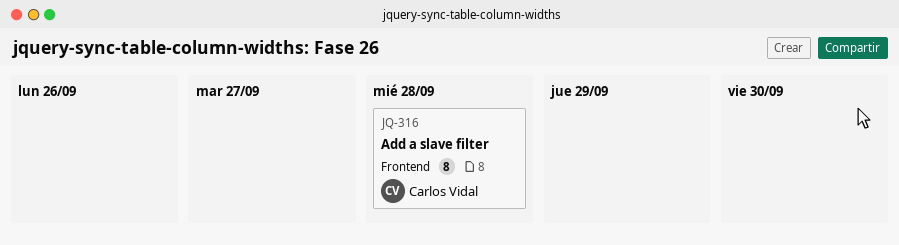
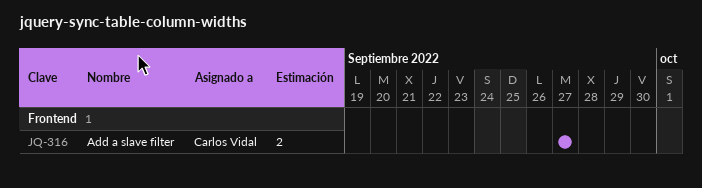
JQ-316, estimate: 8 -> 2
JQ-316, due: Sep 28 -> Sep 27

